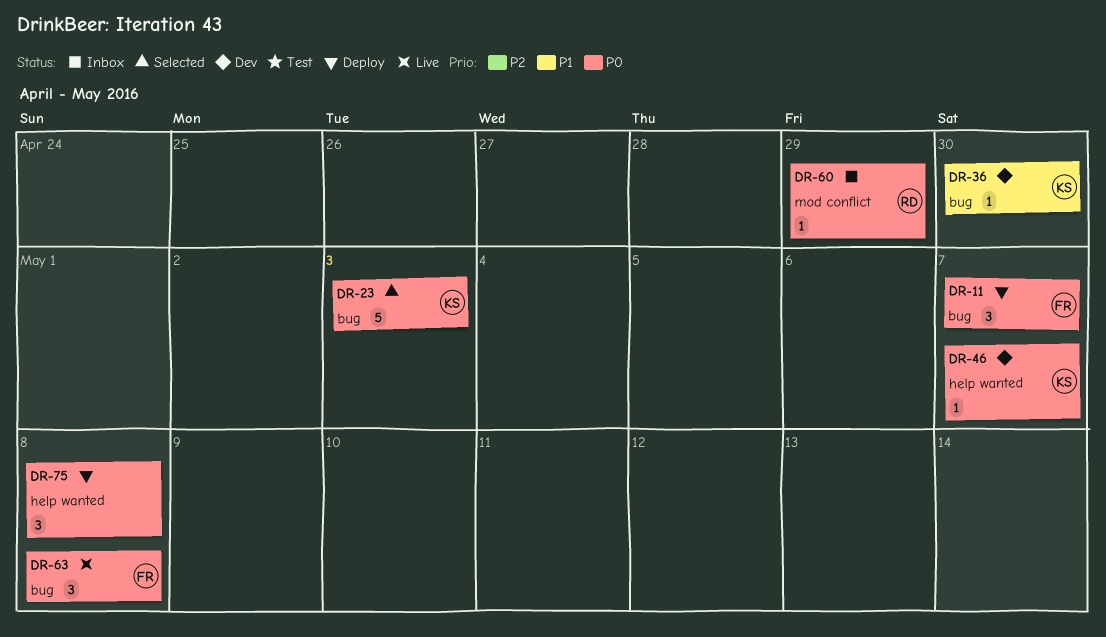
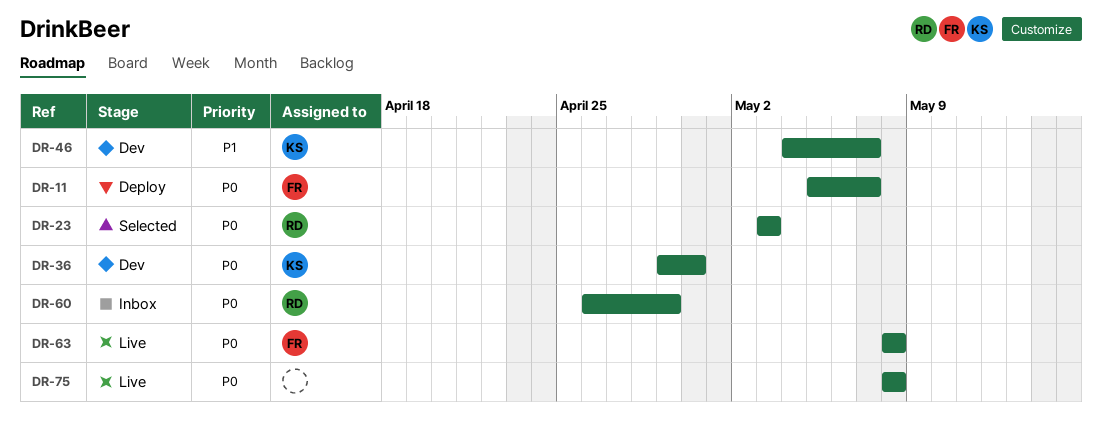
DR-23, owner: KS -> RD
DR-36, priority: P1 -> P0
DR-46, priority: P0 -> P1
DR-75, status: Deploy -> Live

